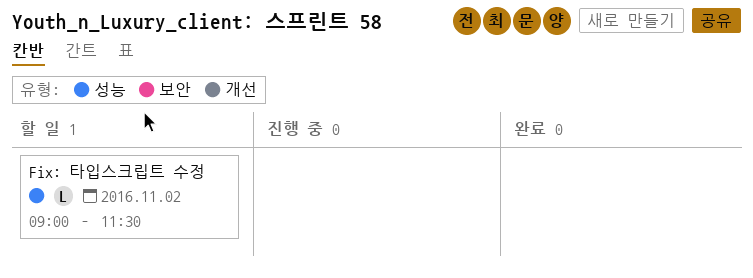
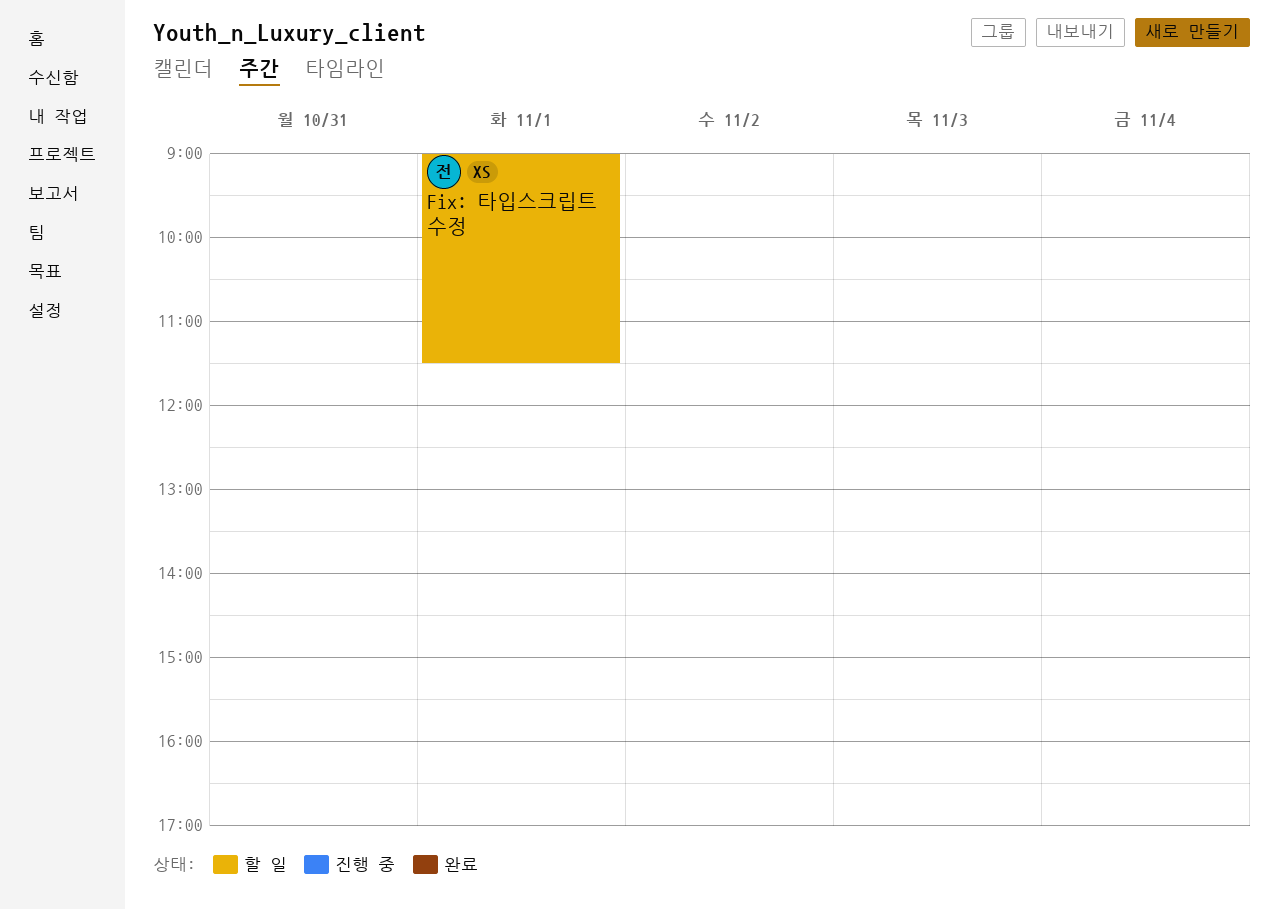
Fix: 타입스크립트 수정, estimate: L -> XS
Fix: 타입스크립트 수정, day: Nov 2 -> Nov 1

